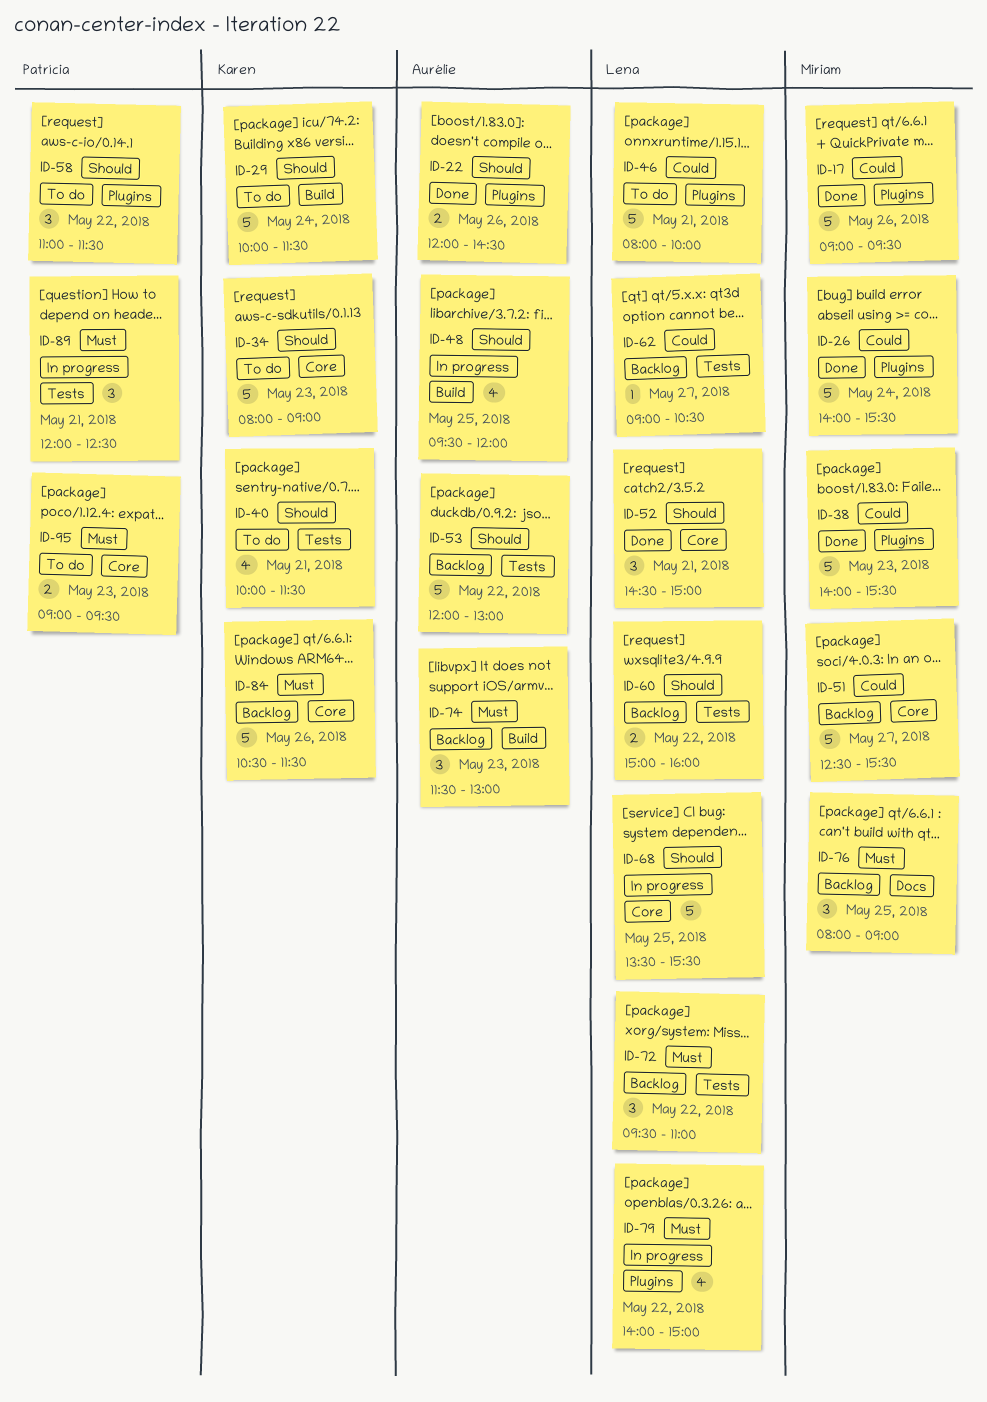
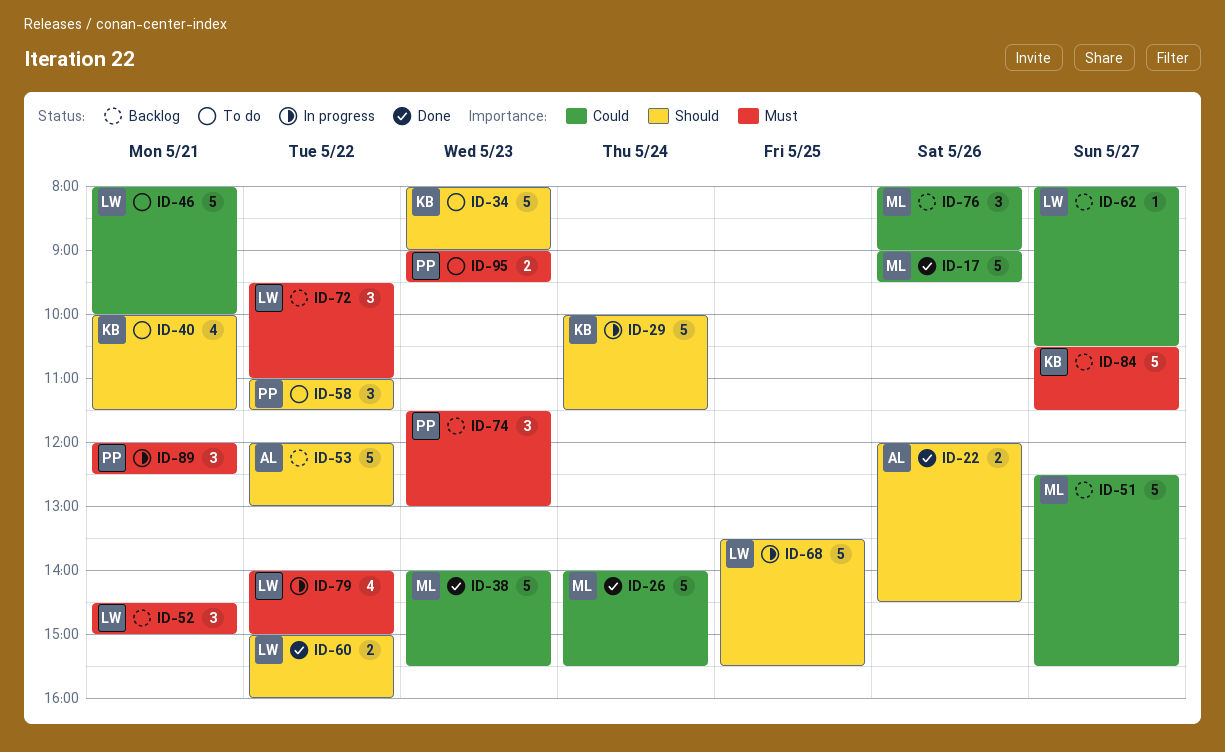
ID-29, status: To do -> In progress
ID-48: present -> none
ID-52, status: Done -> Backlog
ID-52, priority: Should -> Must
ID-60, status: Backlog -> Done
ID-62, begins: 09:00 -> 08:00
ID-74, owner: Aurélie -> Patrícia
ID-76, priority: Must -> Could
ID-76, day: May 25 -> May 26
ID-84, day: May 26 -> May 27

